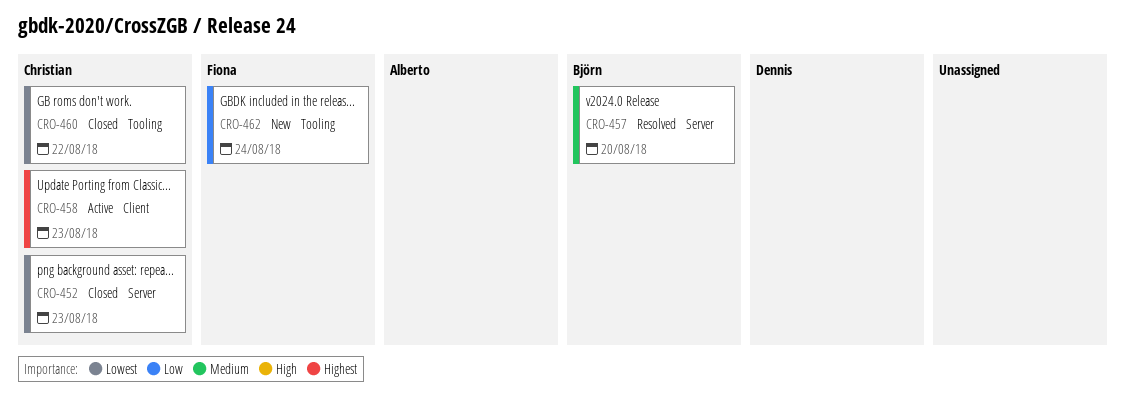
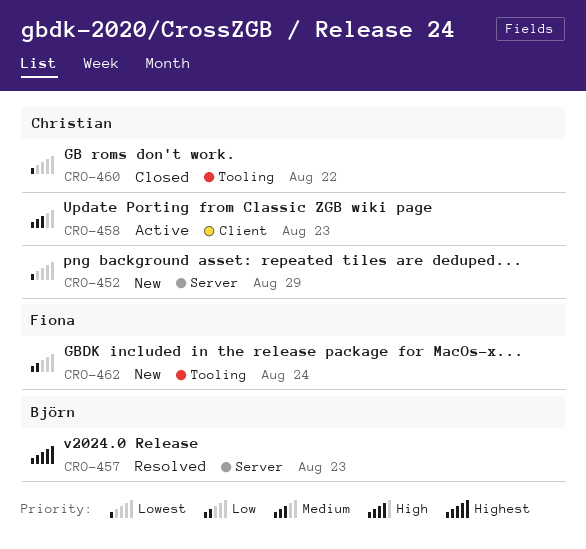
CRO-452, status: Closed -> New
CRO-452, due: Aug 23 -> Aug 29
CRO-457, priority: Medium -> Highest
CRO-457, due: Aug 20 -> Aug 23
CRO-458, priority: Highest -> Medium

